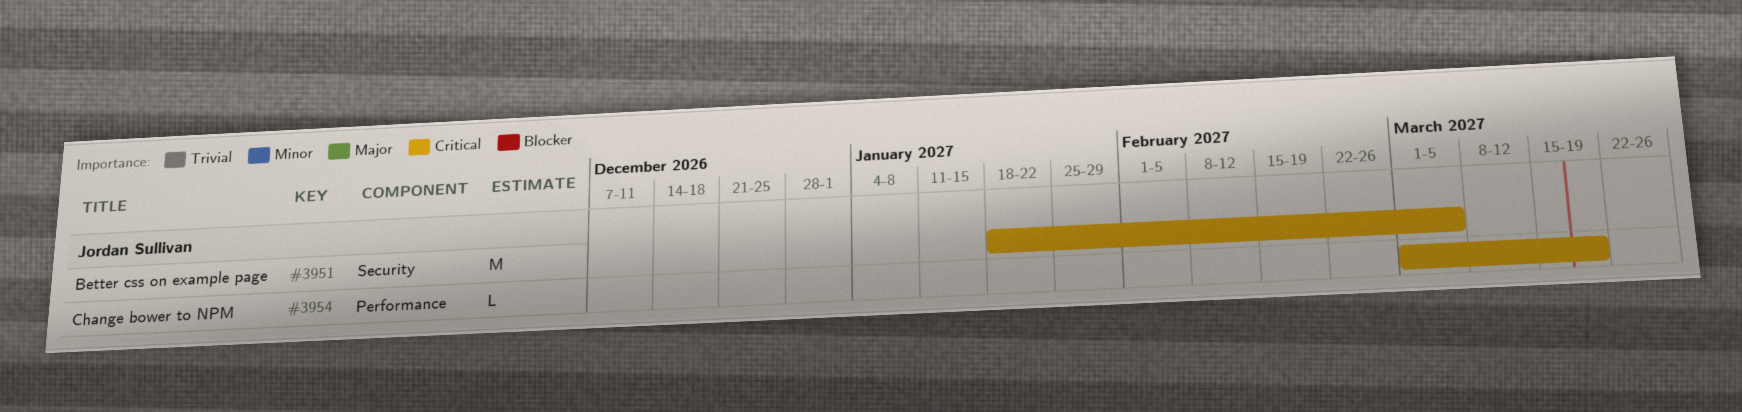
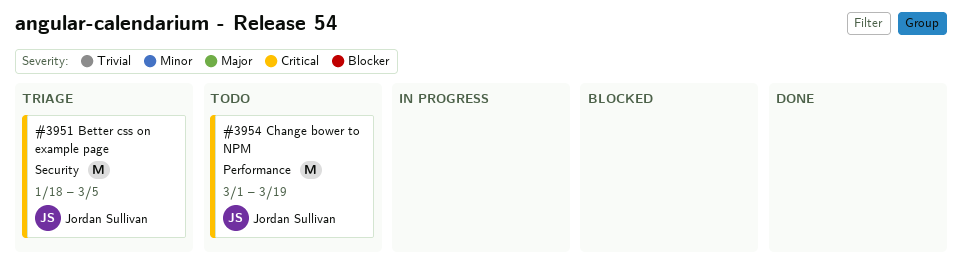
#3954, estimate: L -> M

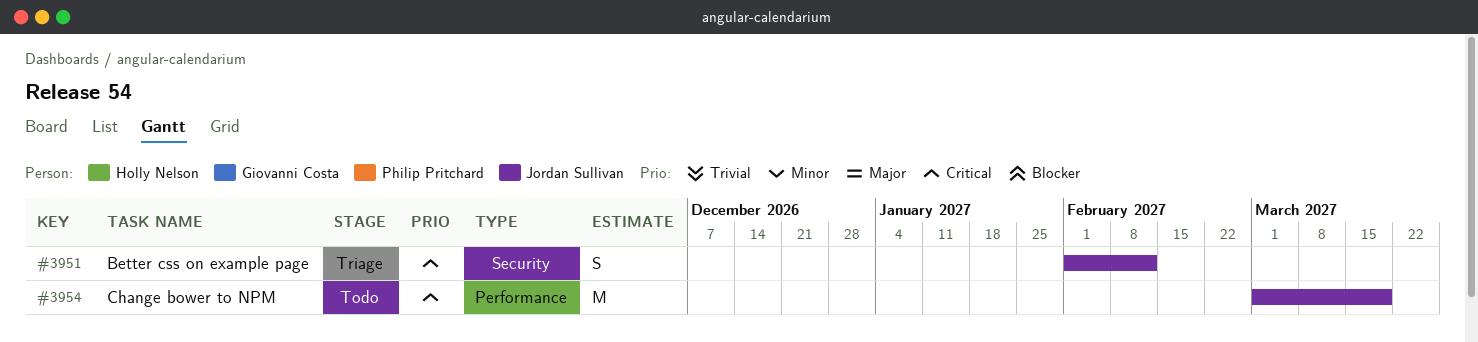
#3951, estimate: M -> S
#3951, start: Jan 18 -> Feb 1
#3951, due: Mar 5 -> Feb 12

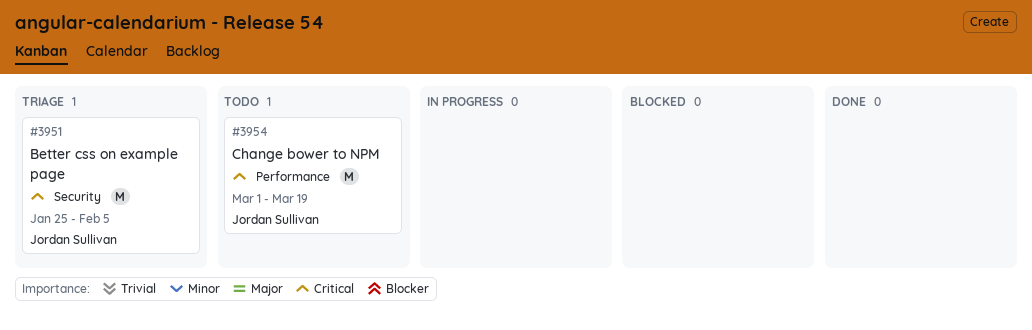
#3951, estimate: S -> M
#3951, start: Feb 1 -> Jan 25
#3951, due: Feb 12 -> Feb 5

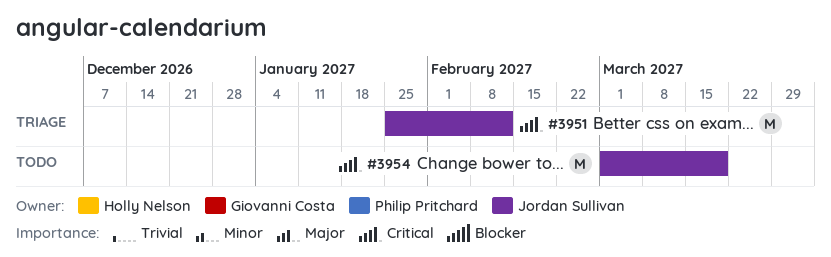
#3951, due: Feb 5 -> Feb 12

